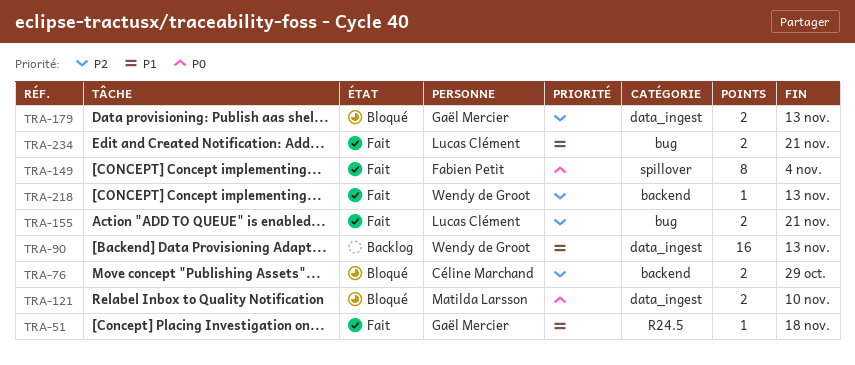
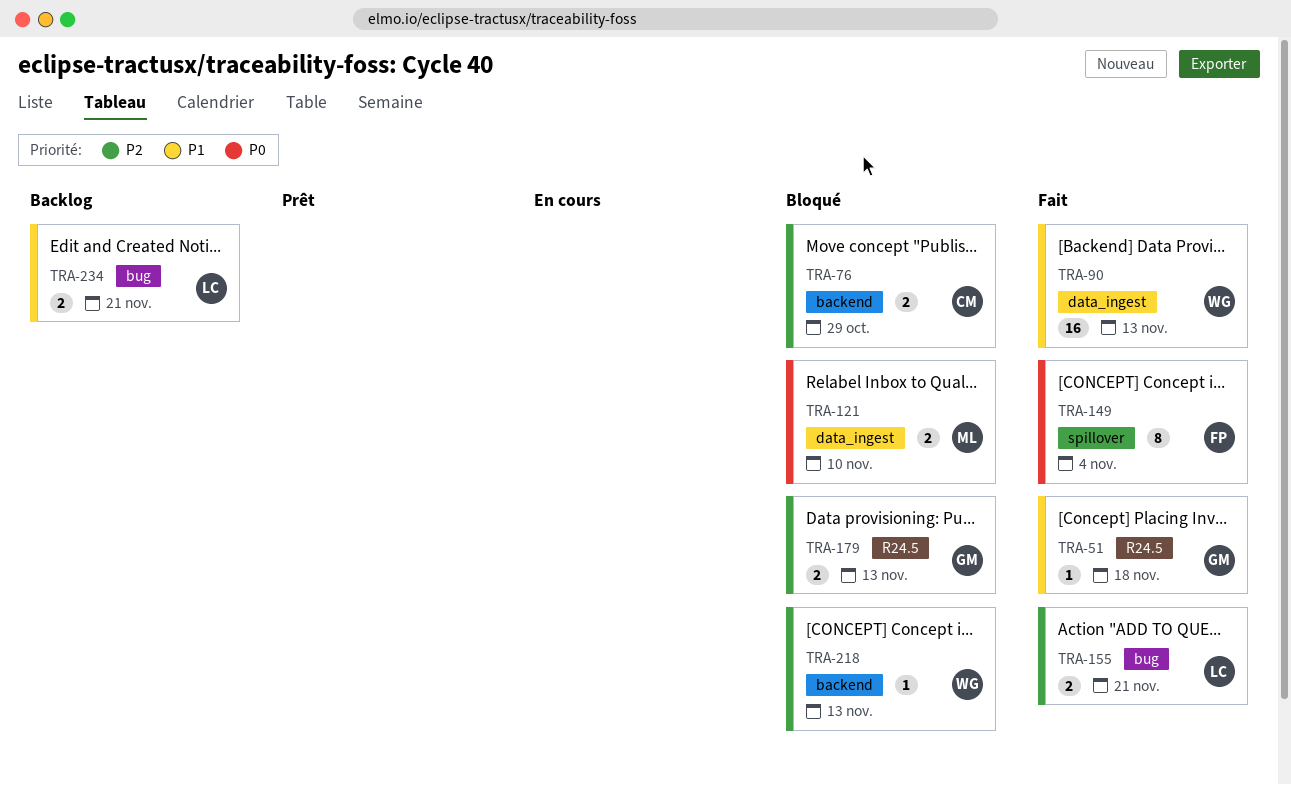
TRA-90, status: Backlog -> Fait
TRA-179, label: data_ingest -> R24.5
TRA-218, status: Fait -> Bloqué
TRA-234, status: Fait -> Backlog

